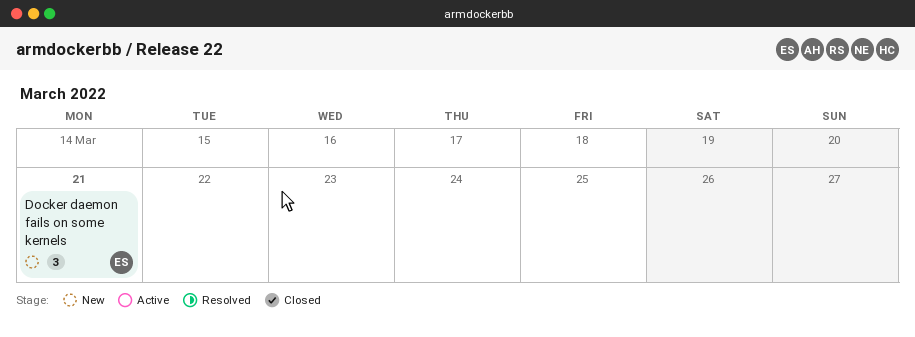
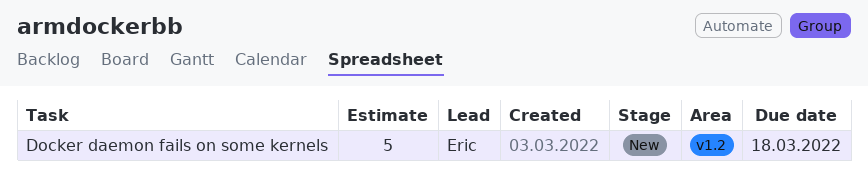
Docker daemon fails on some kernels, estimate: 3 -> 5
Docker daemon fails on some kernels, due: Mar 21 -> Mar 18

